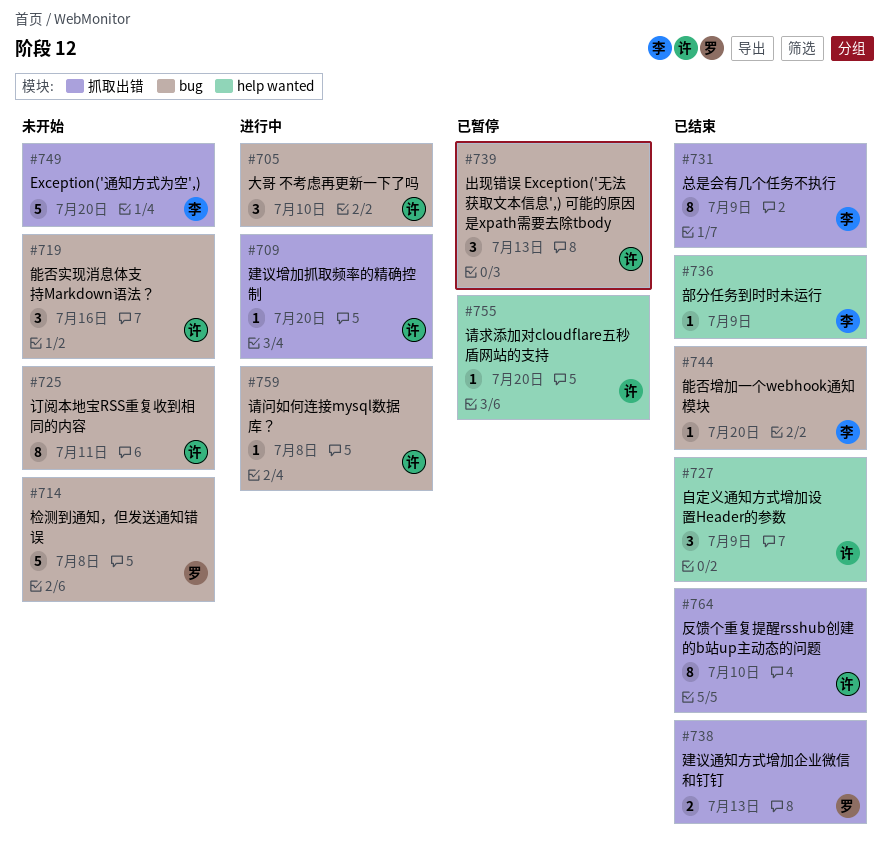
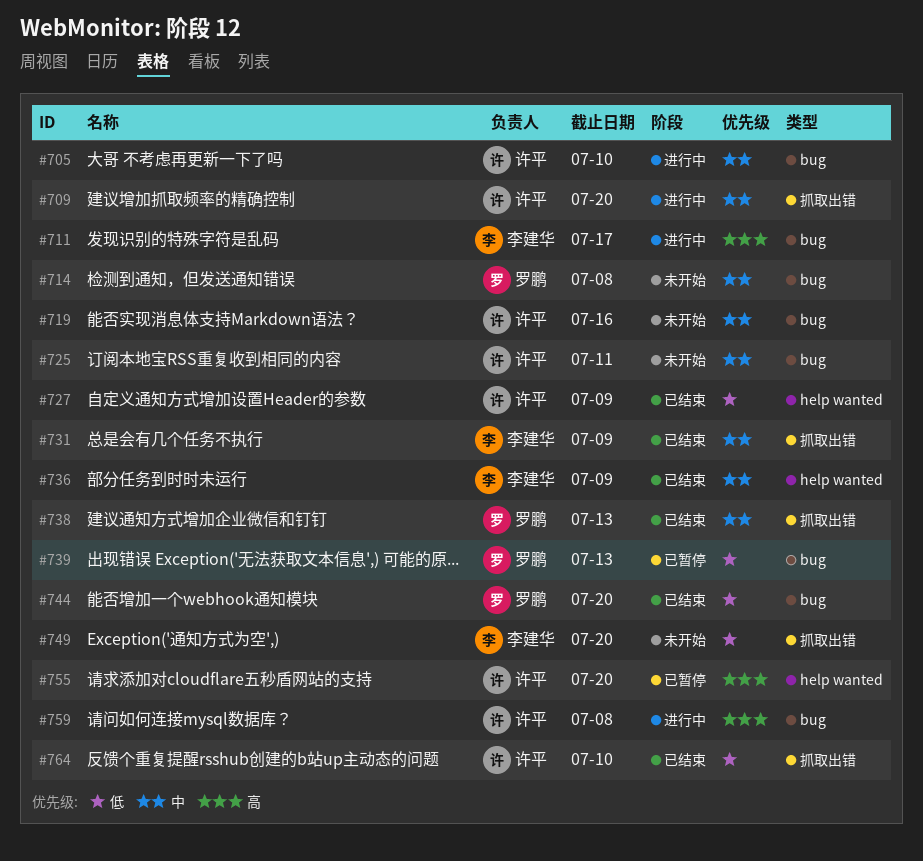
#711: none -> present
#739, owner: 许平 -> 罗鹏
#744, owner: 李建华 -> 罗鹏

